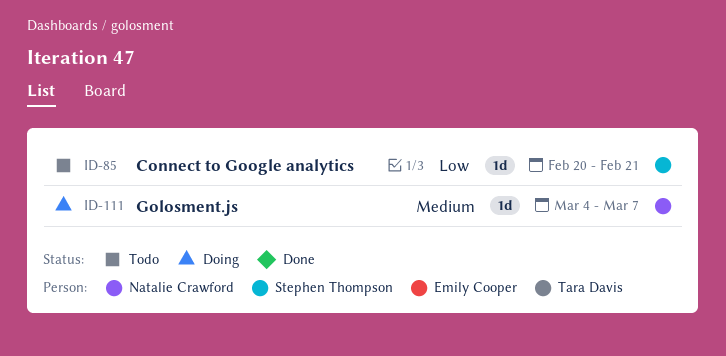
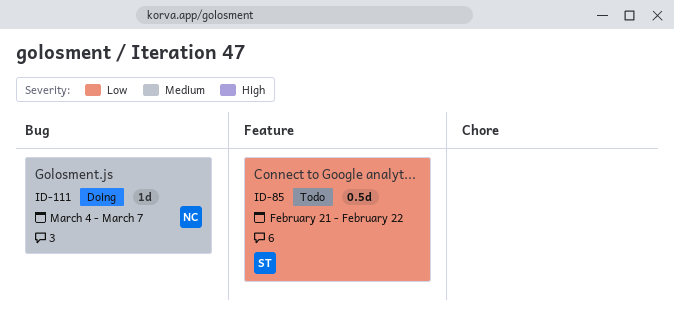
ID-85, estimate: 1d -> 0.5d
ID-85, start: Feb 20 -> Feb 21
ID-85, due: Feb 21 -> Feb 22

